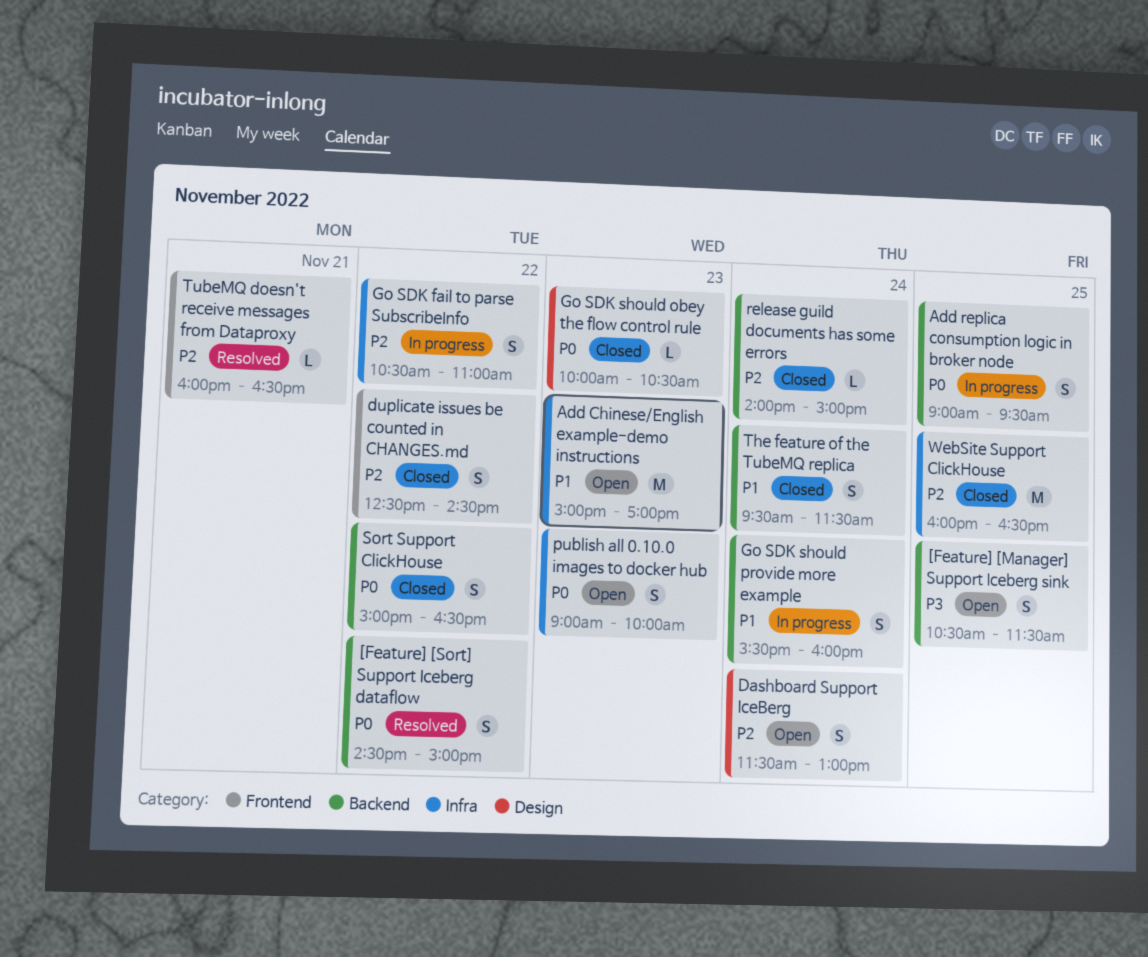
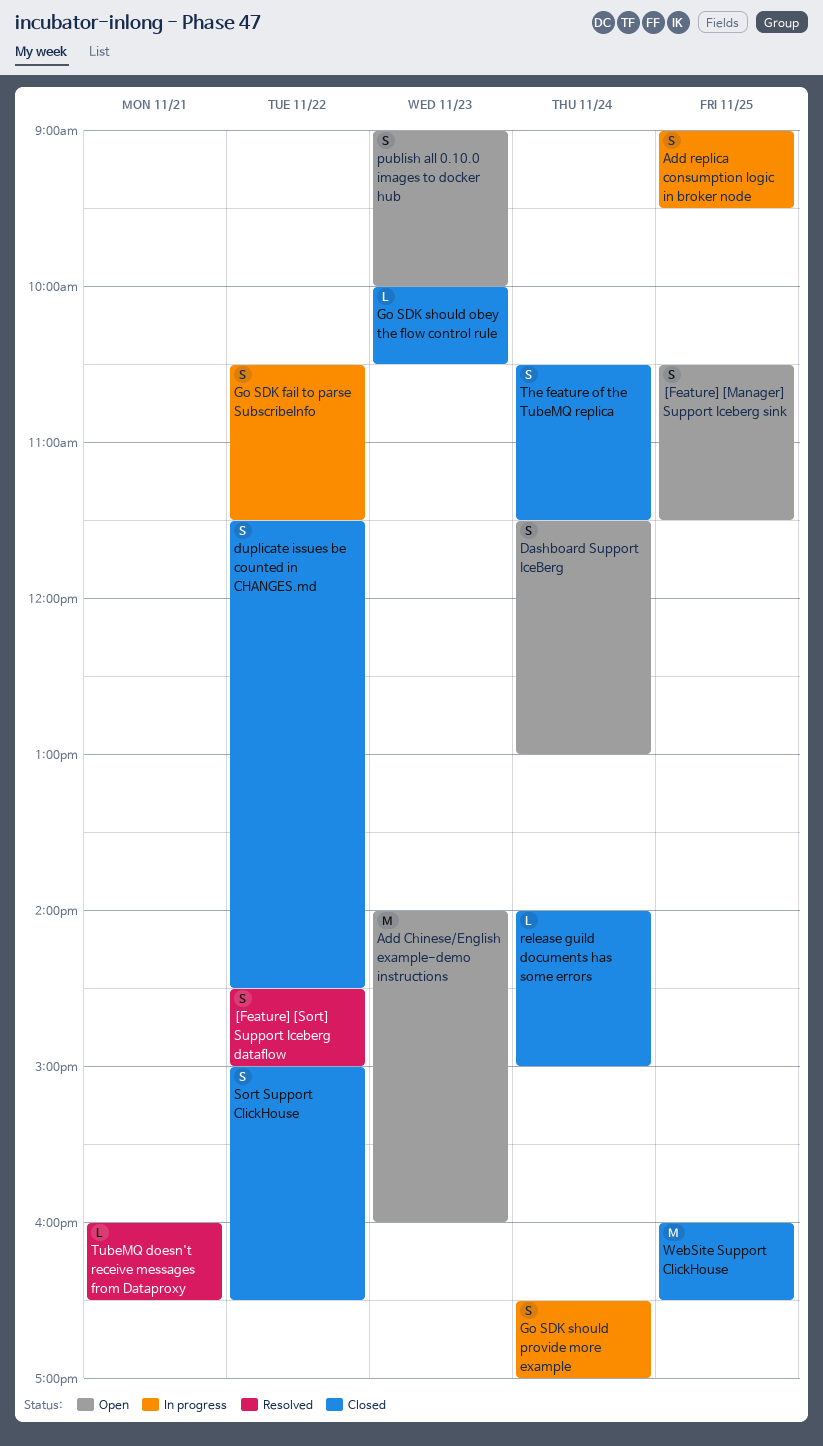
Add Chinese/English example-demo instructions, begins: 15:00 -> 14:00
Add Chinese/English example-demo instructions, ends: 17:00 -> 16:00
duplicate issues be counted in CHANGES.md, begins: 12:30 -> 11:30
Go SDK fail to parse SubscribeInfo, ends: 11:00 -> 11:30
Go SDK should provide more example, begins: 15:30 -> 16:30
Go SDK should provide more example, ends: 16:00 -> 17:00
The feature of the TubeMQ replica, begins: 09:30 -> 10:30

